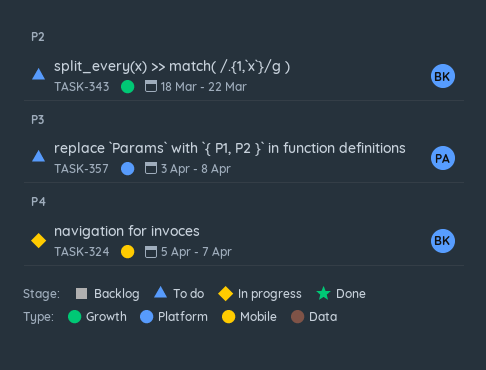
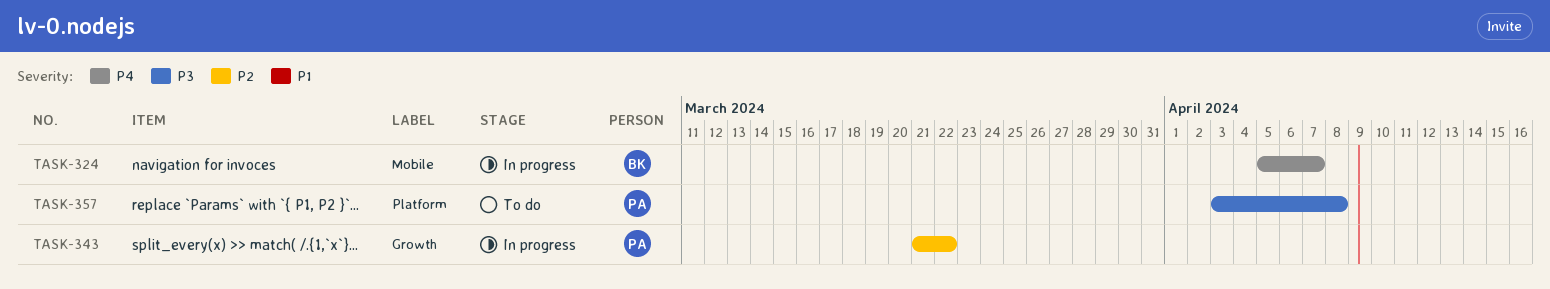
TASK-343, status: To do -> In progress
TASK-343, owner: BK -> PA
TASK-343, start: Mar 18 -> Mar 21

